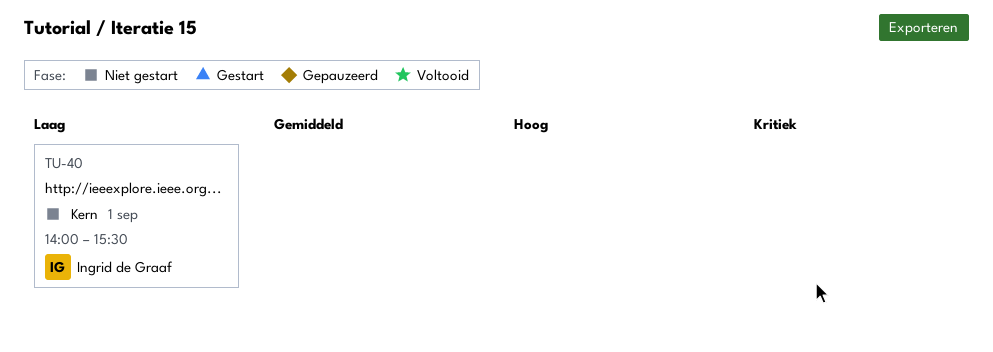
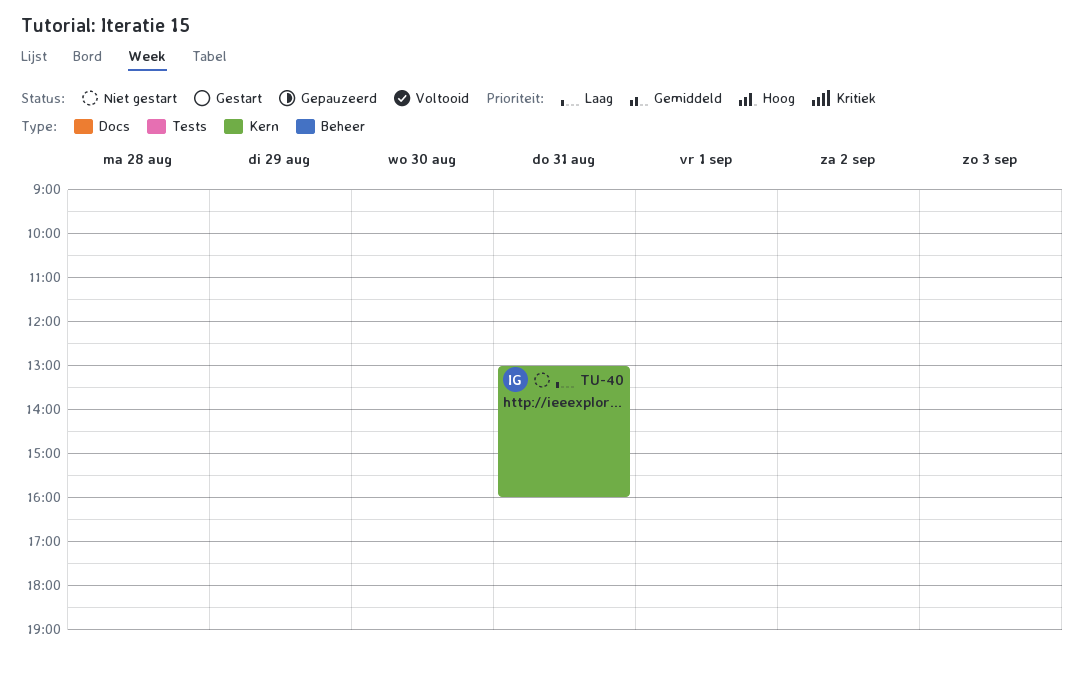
TU-40, day: Sep 1 -> Aug 31
TU-40, begins: 14:00 -> 13:00
TU-40, ends: 15:30 -> 16:00

